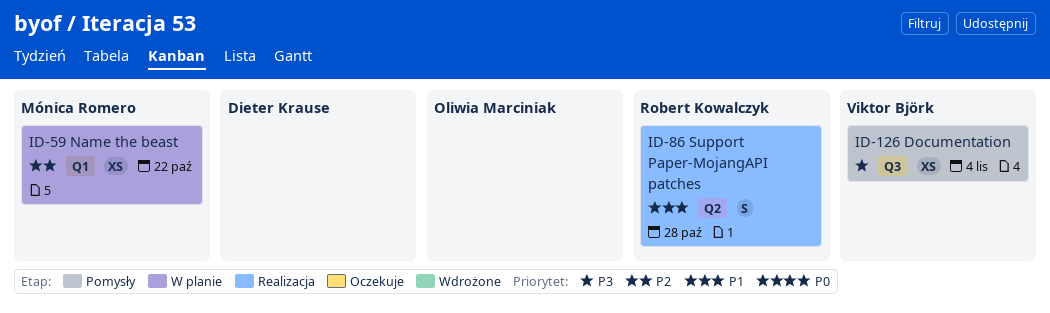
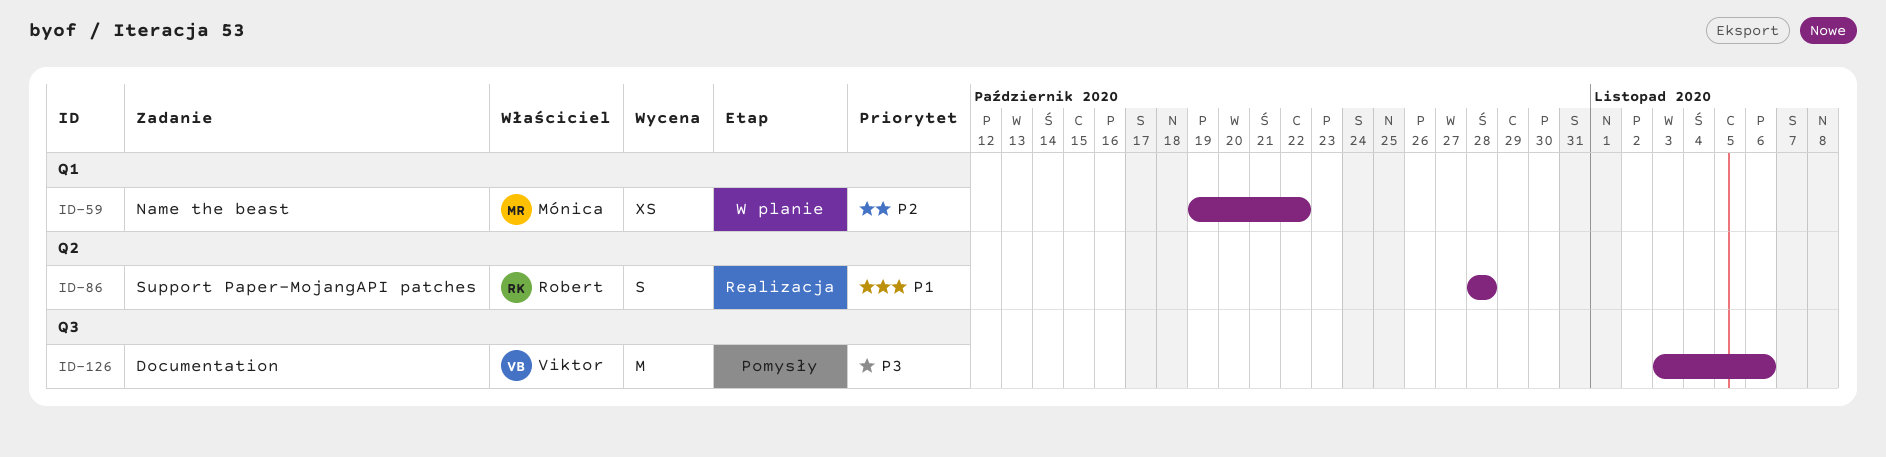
ID-126, estimate: XS -> M
ID-126, due: Nov 4 -> Nov 6

